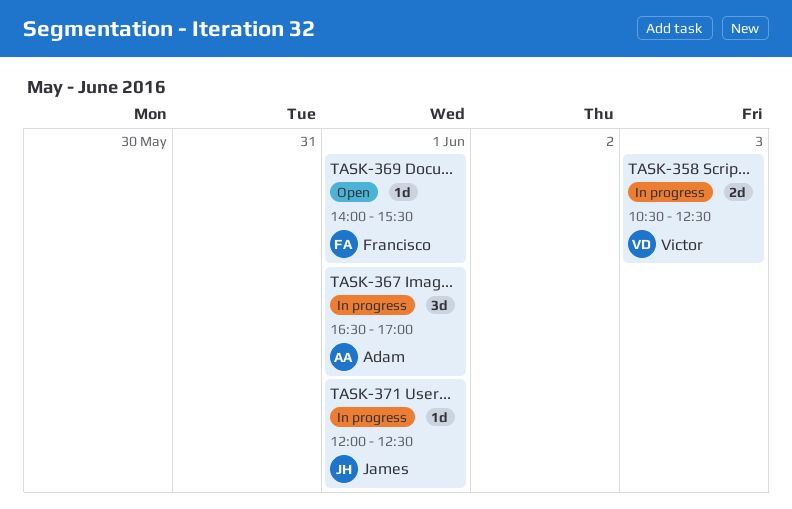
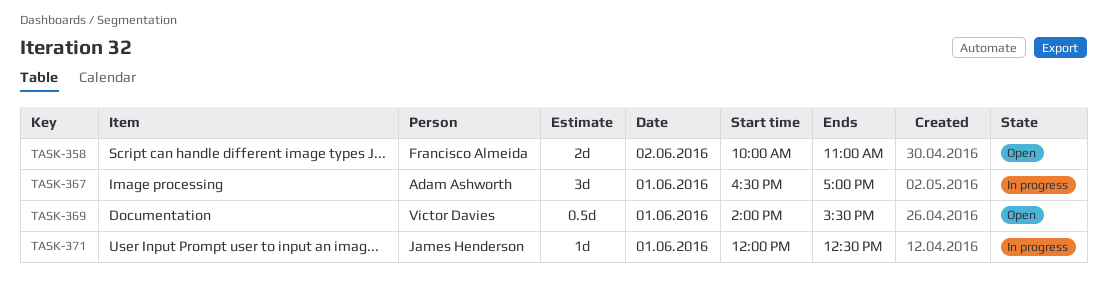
TASK-358, status: In progress -> Open
TASK-358, owner: Victor Davies -> Francisco Almeida
TASK-358, day: Jun 3 -> Jun 2
TASK-358, begins: 10:30 -> 10:00
TASK-358, ends: 12:30 -> 11:00
TASK-369, owner: Francisco Almeida -> Victor Davies
TASK-369, estimate: 1d -> 0.5d

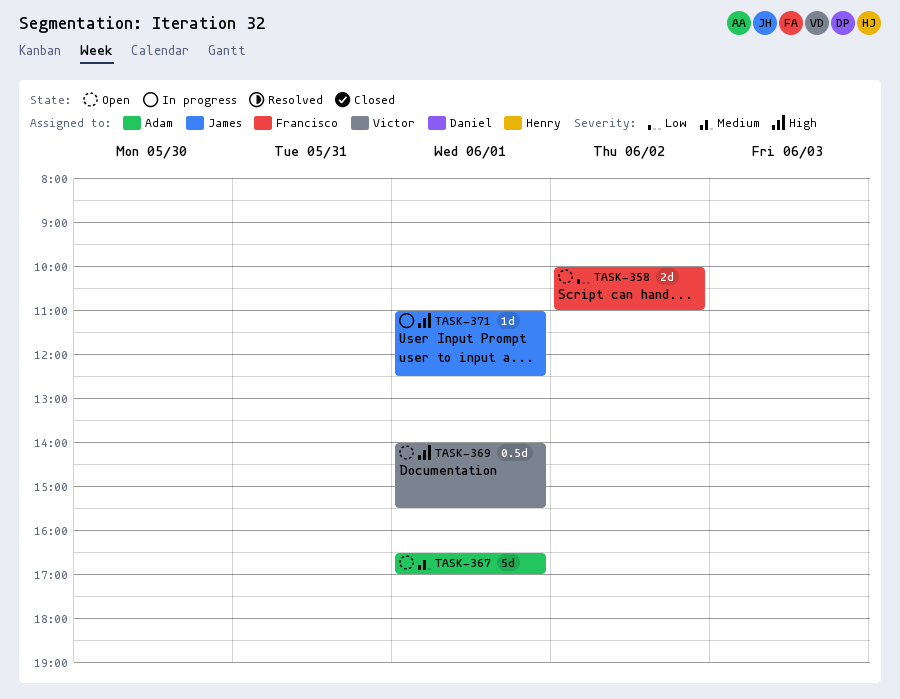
TASK-367, status: In progress -> Open
TASK-367, estimate: 3d -> 5d
TASK-371, begins: 12:00 -> 11:00

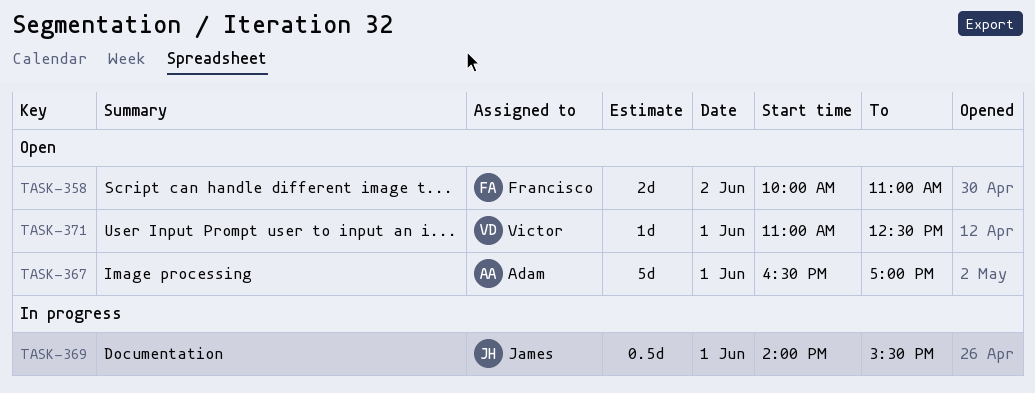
TASK-369, status: Open -> In progress
TASK-369, owner: Victor -> James
TASK-371, status: In progress -> Open
TASK-371, owner: James -> Victor

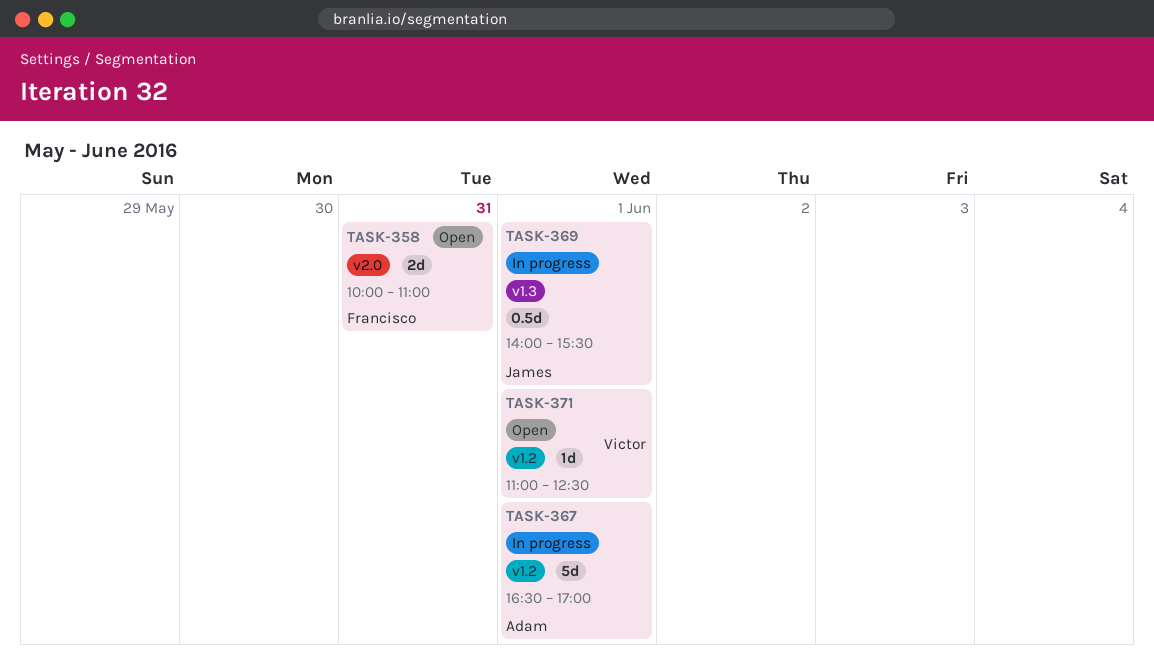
TASK-358, day: Jun 2 -> May 31
TASK-367, status: Open -> In progress

